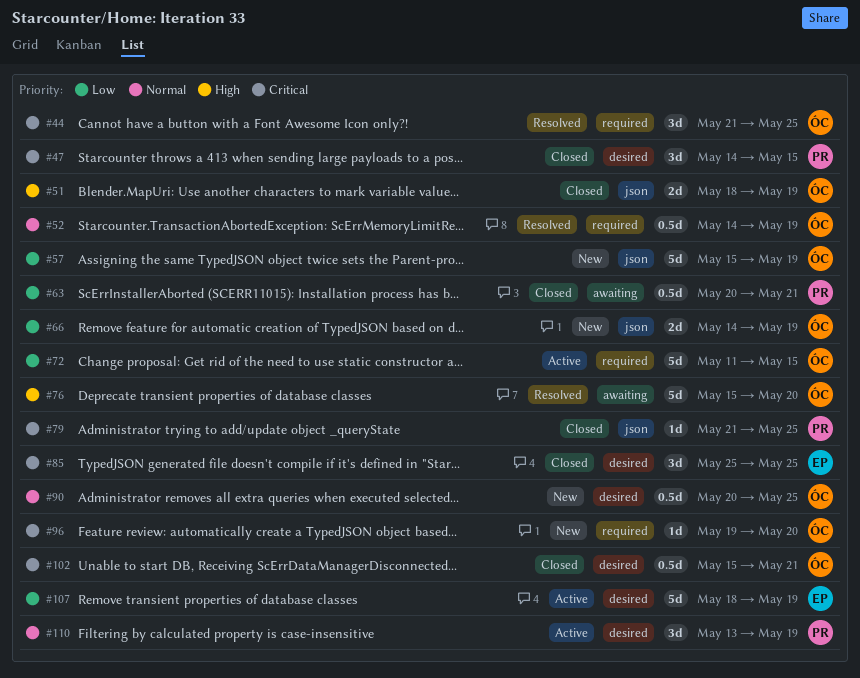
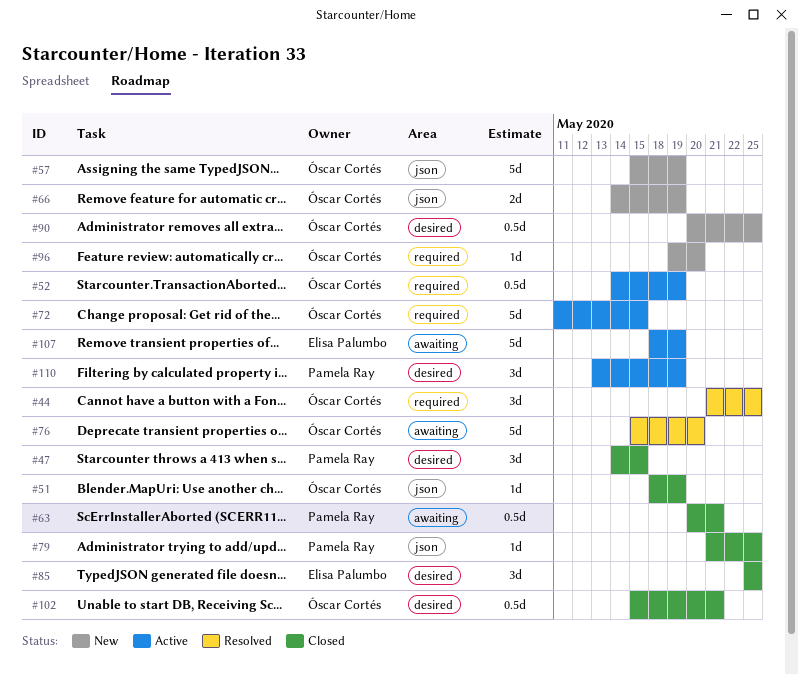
#51, estimate: 2d -> 1d
#52, status: Resolved -> Active
#107, label: desired -> awaiting

